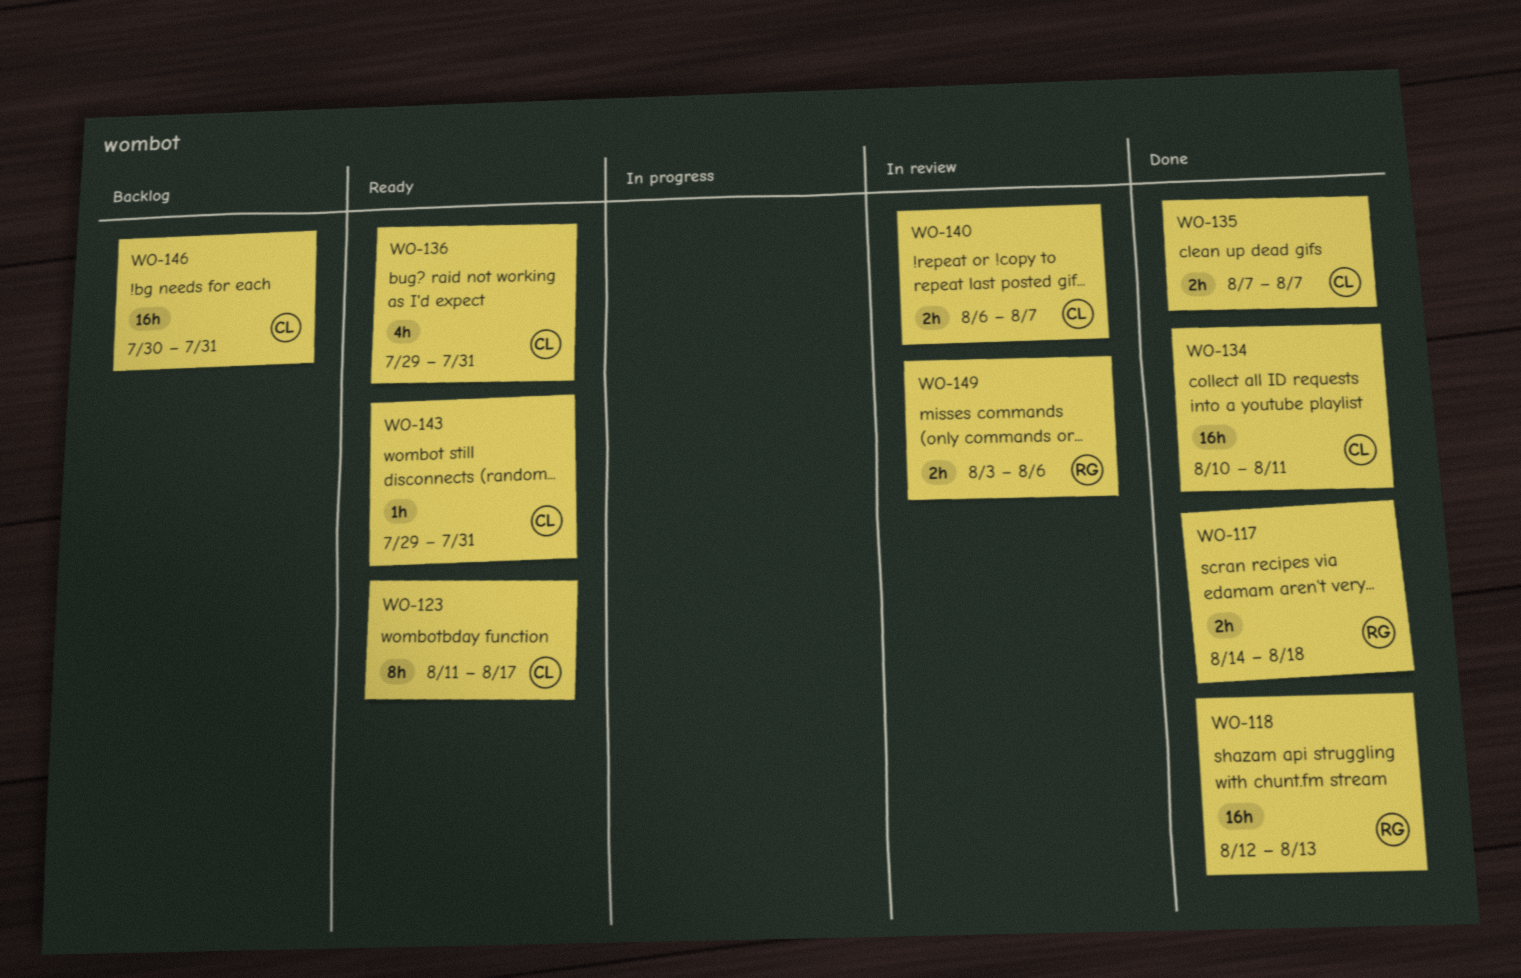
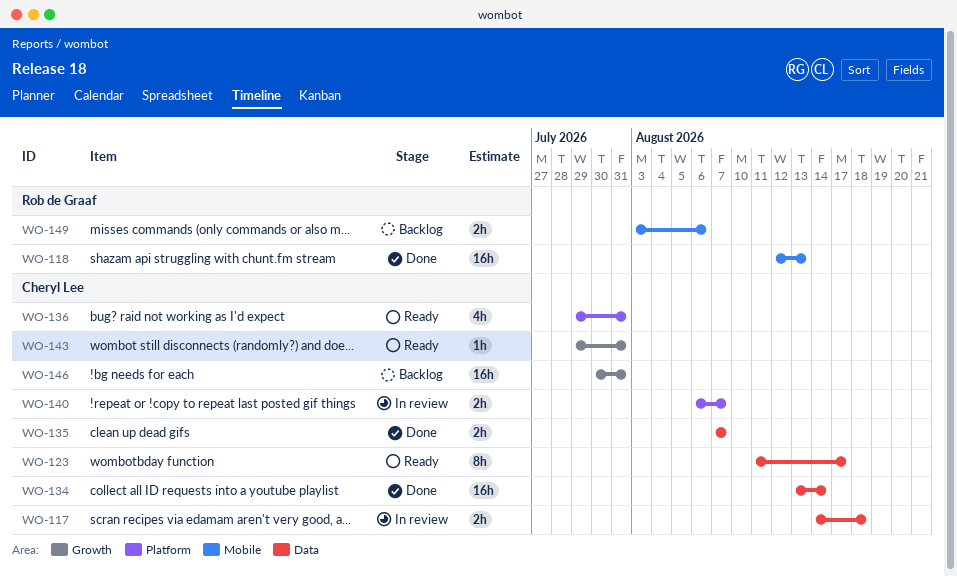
WO-117, status: Done -> In review
WO-117, owner: Rob de Graaf -> Cheryl Lee
WO-134, start: Aug 10 -> Aug 13
WO-134, due: Aug 11 -> Aug 14
WO-149, status: In review -> Backlog

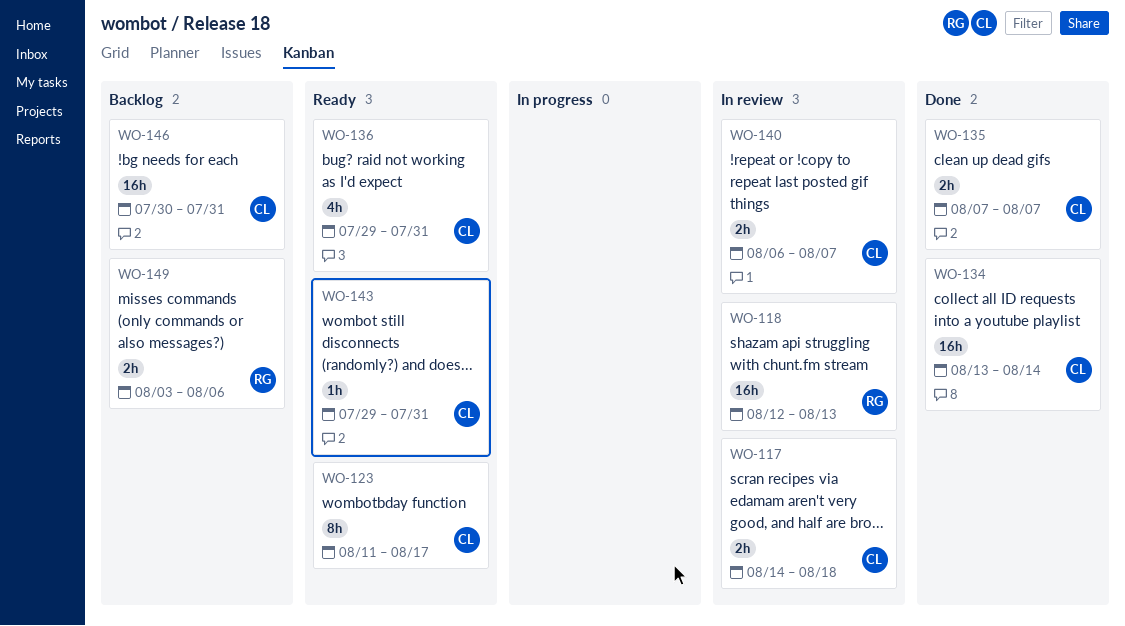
WO-118, status: Done -> In review

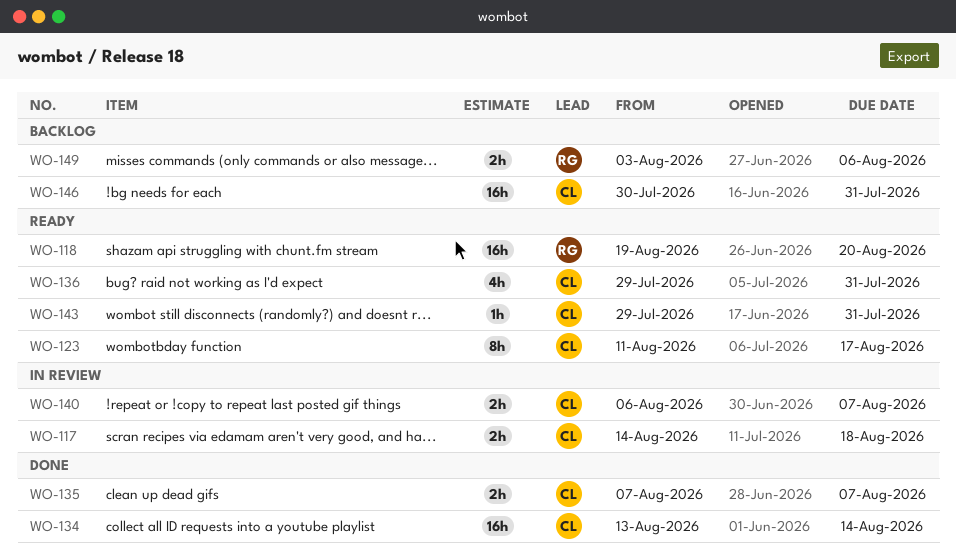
WO-118, status: In review -> Ready
WO-118, start: Aug 12 -> Aug 19
WO-118, due: Aug 13 -> Aug 20

